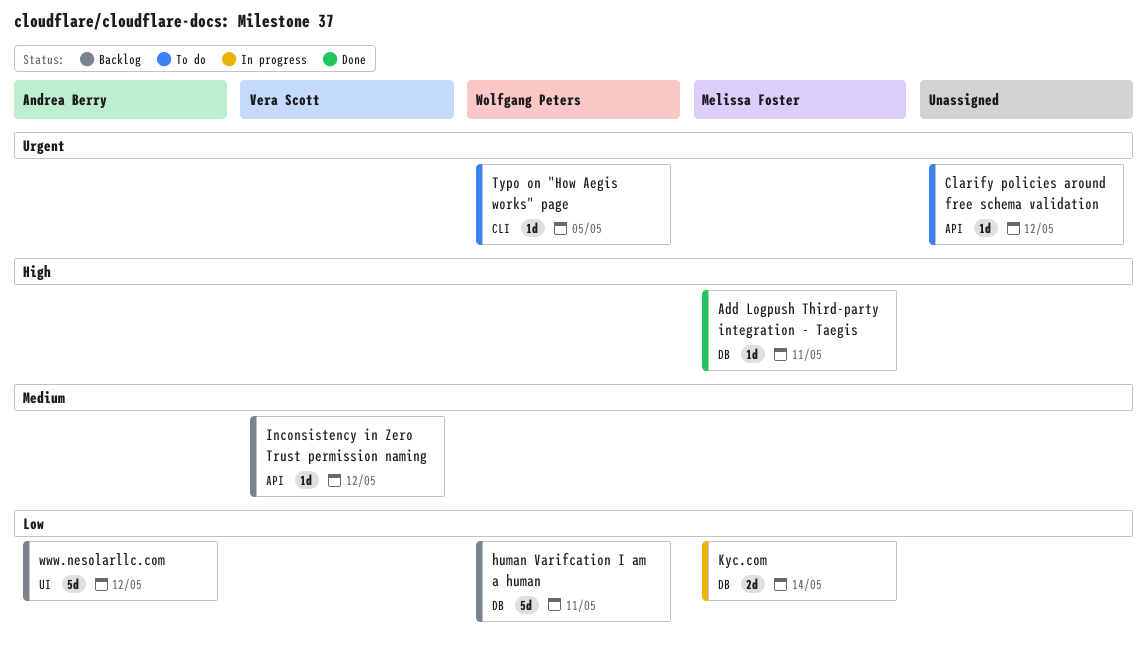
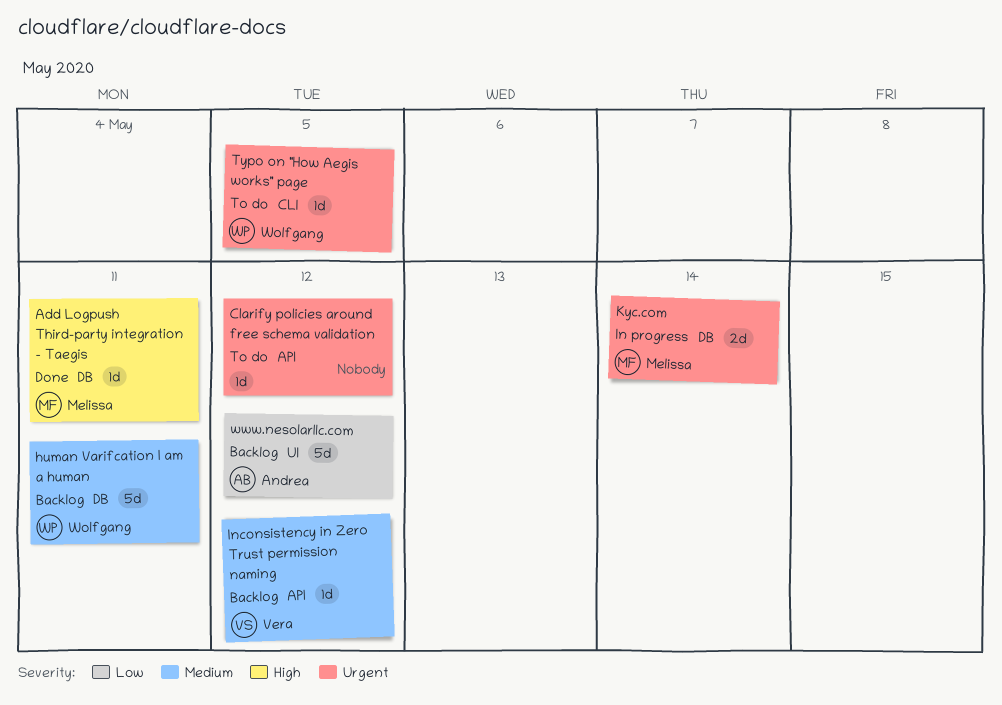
human Varifcation I am a human, priority: Low -> Medium
Kyc.com, priority: Low -> Urgent

